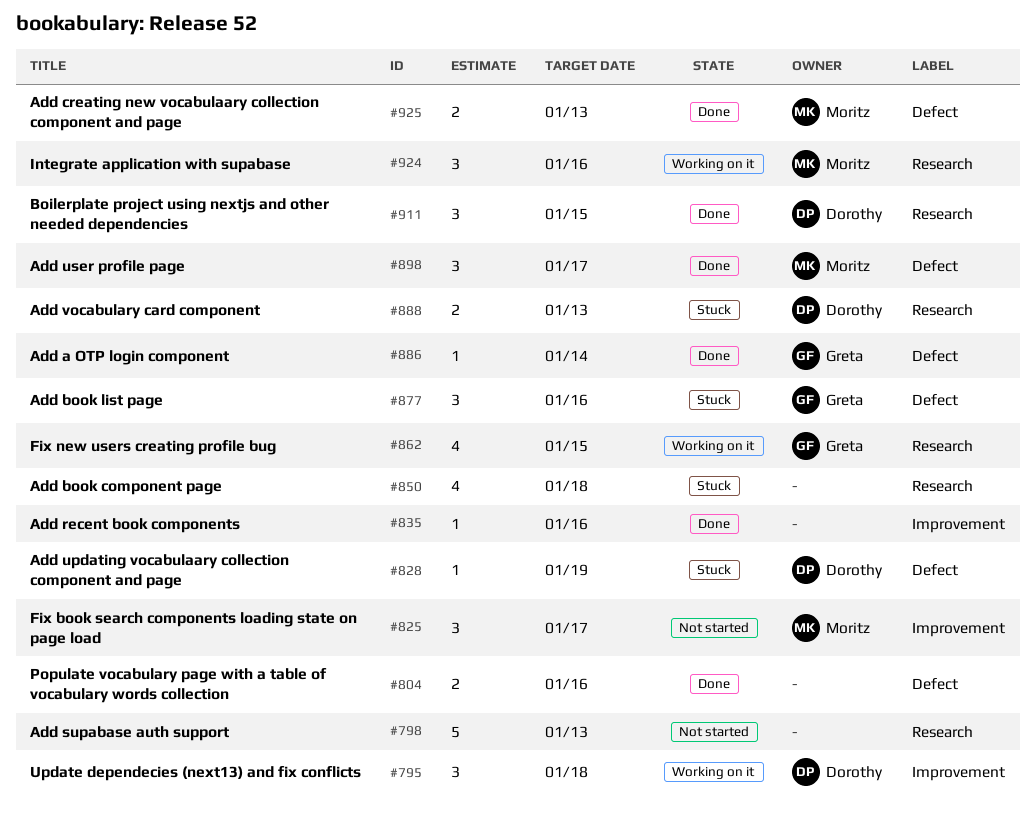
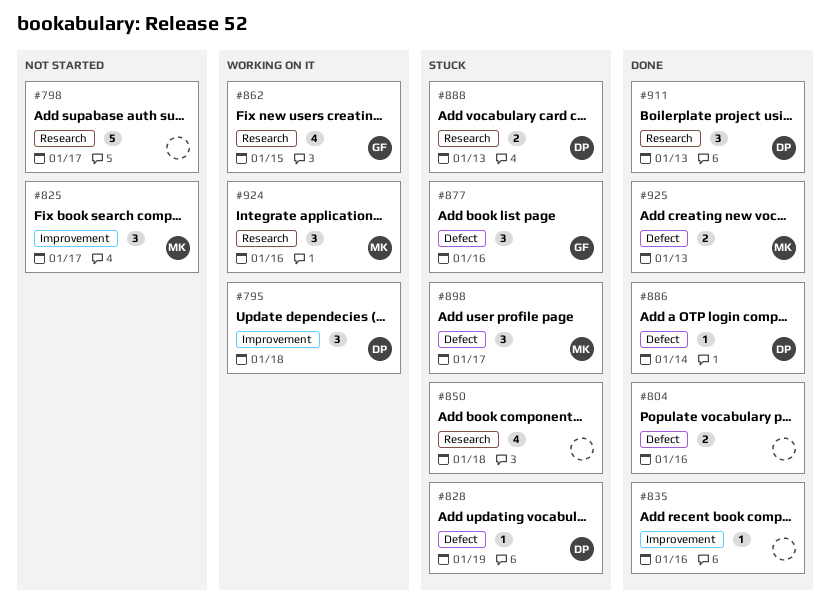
#798, due: Jan 13 -> Jan 17
#886, owner: Greta -> Dorothy
#898, status: Done -> Stuck
#911, due: Jan 15 -> Jan 13

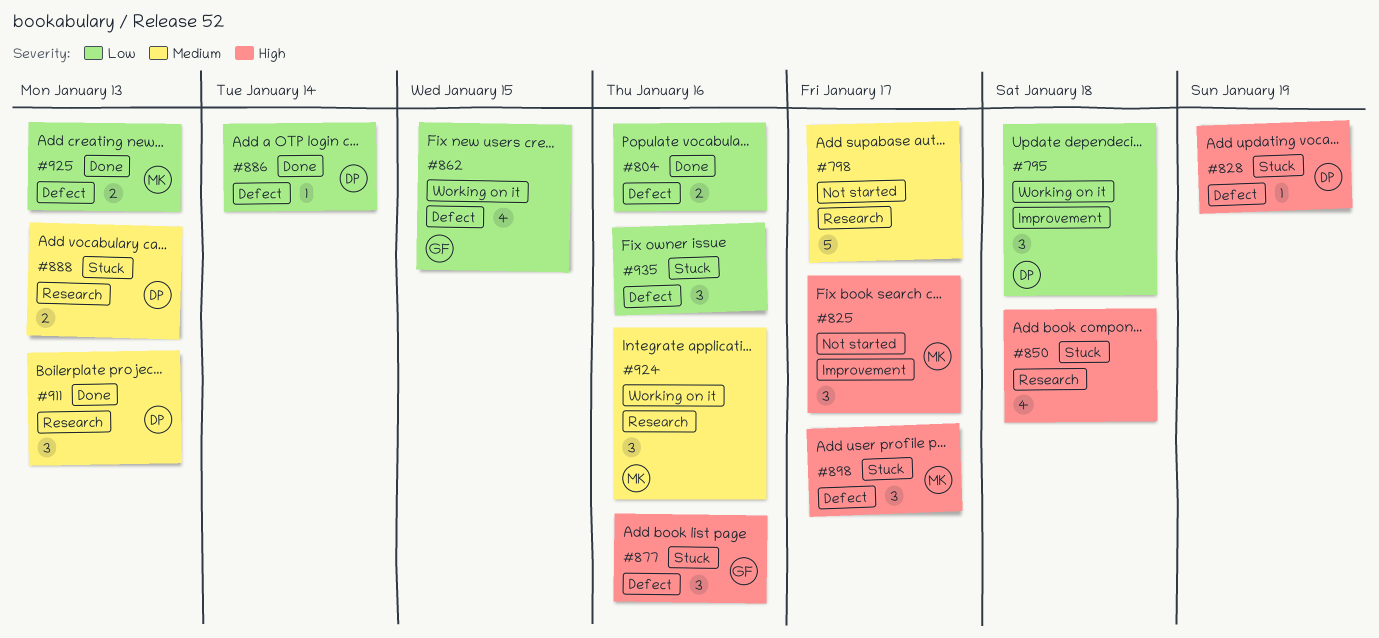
#835: present -> none
#862, label: Research -> Defect
#935: none -> present

